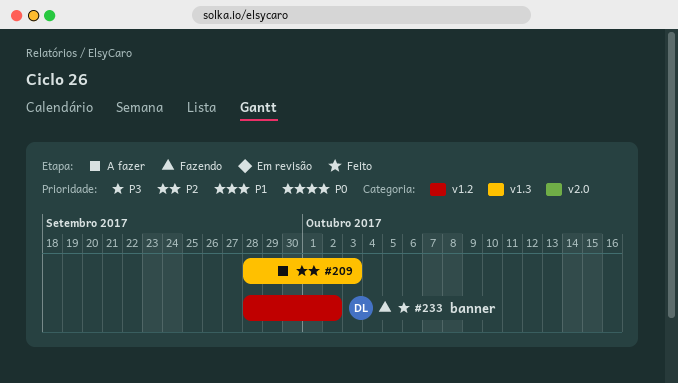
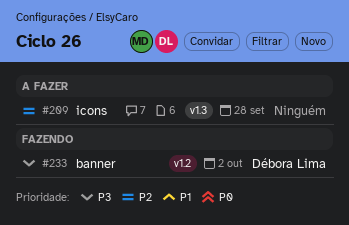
#209, due: Oct 3 -> Sep 28

